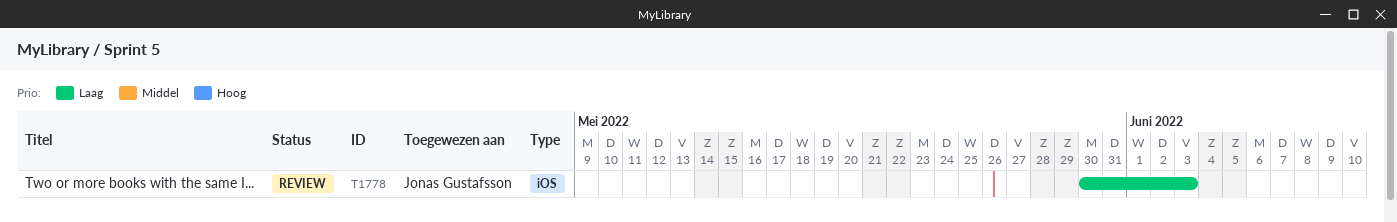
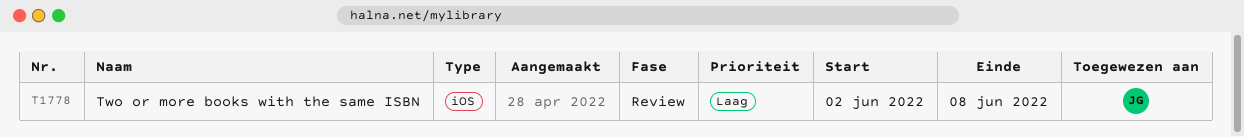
T1778, start: May 30 -> Jun 2
T1778, due: Jun 3 -> Jun 8

